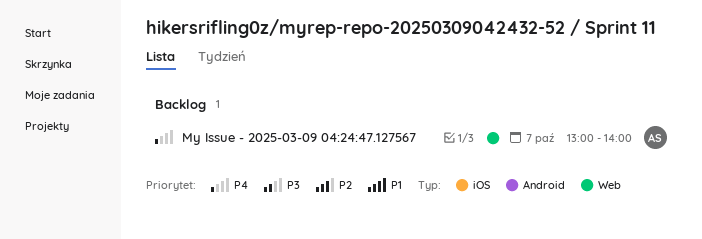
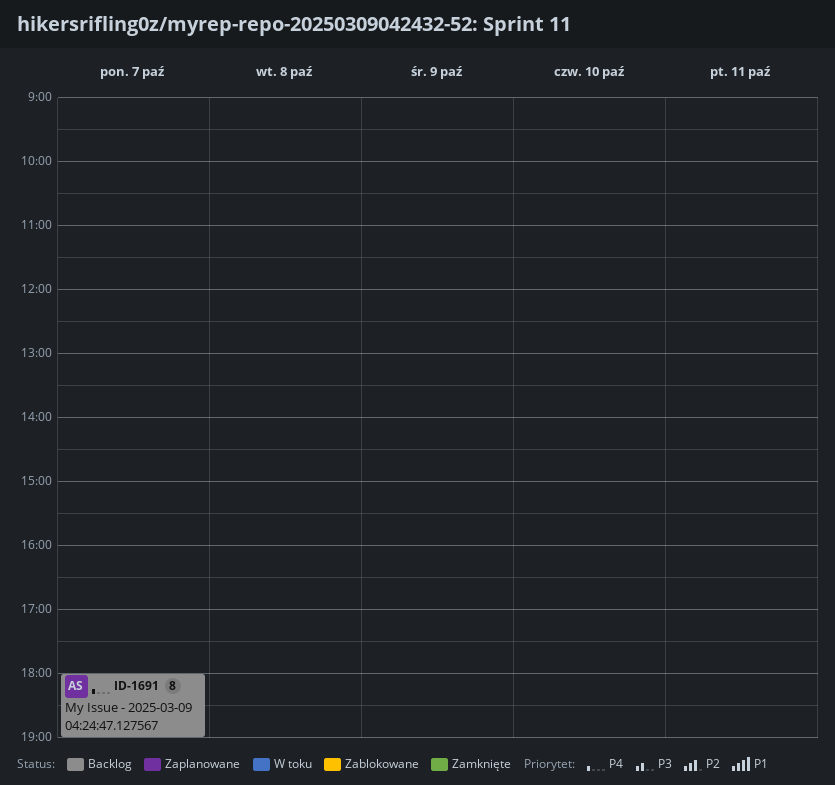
My Issue - 2025-03-09 04:24:47.127567, begins: 13:00 -> 18:00
My Issue - 2025-03-09 04:24:47.127567, ends: 14:00 -> 19:00

